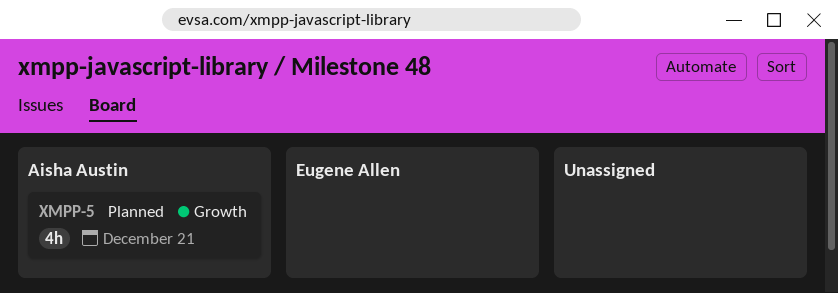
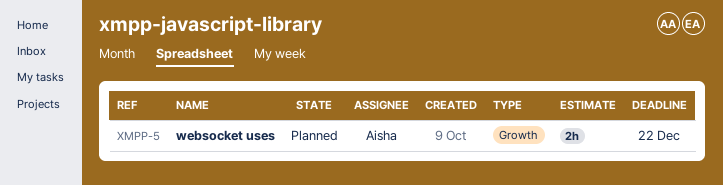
XMPP-5, estimate: 4h -> 2h
XMPP-5, due: Dec 21 -> Dec 22

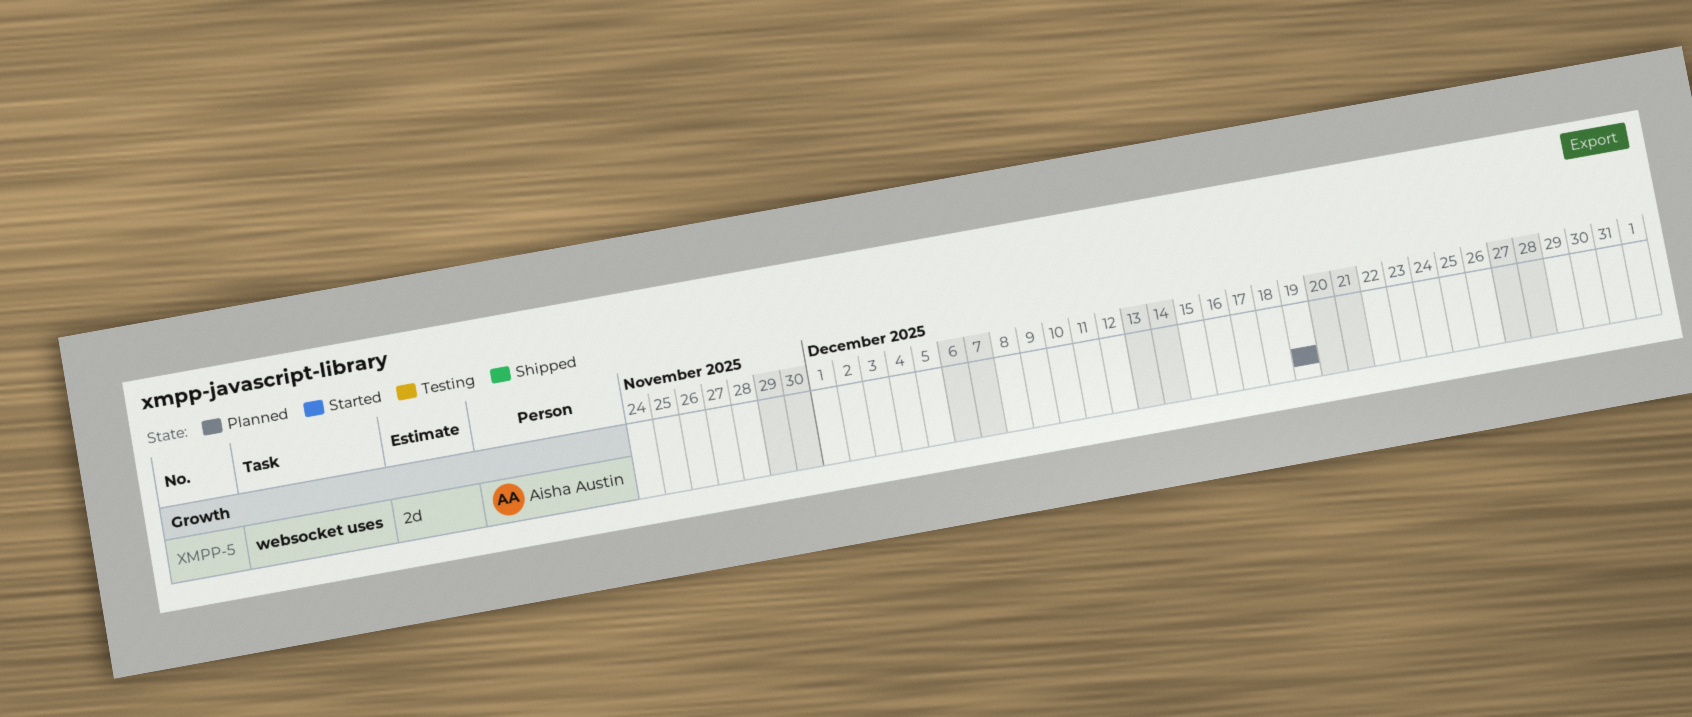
XMPP-5, estimate: 2h -> 2d
XMPP-5, due: Dec 22 -> Dec 19

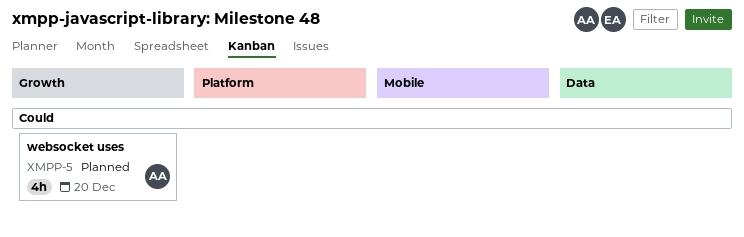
XMPP-5, estimate: 2d -> 4h
XMPP-5, due: Dec 19 -> Dec 20

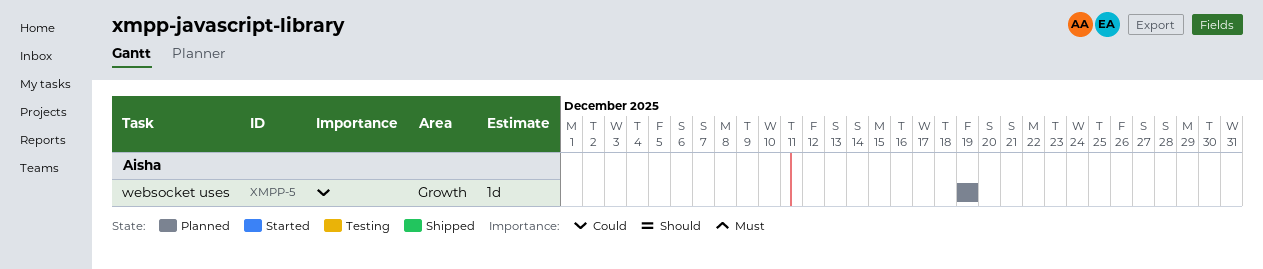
XMPP-5, estimate: 4h -> 1d
XMPP-5, due: Dec 20 -> Dec 19

